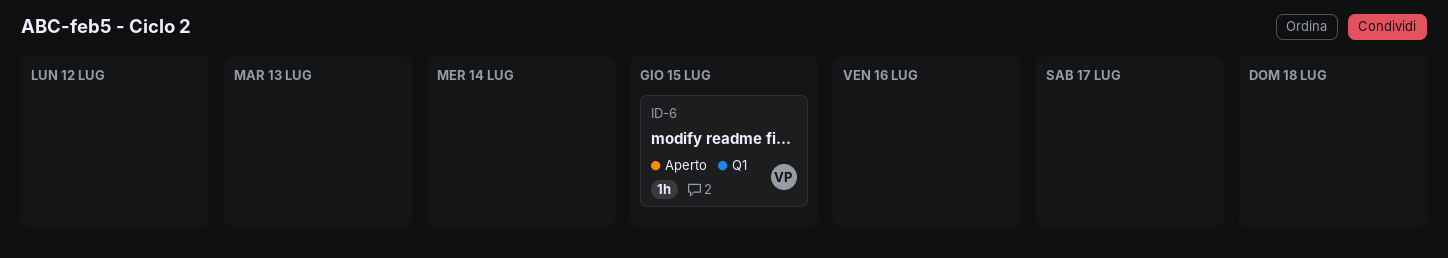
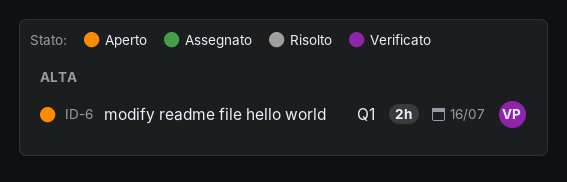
ID-6, estimate: 1h -> 2h
ID-6, due: Jul 15 -> Jul 16

